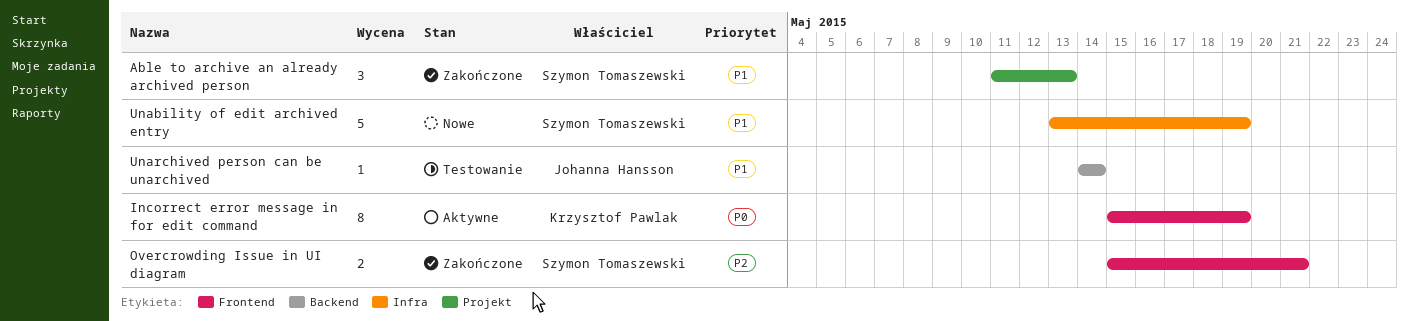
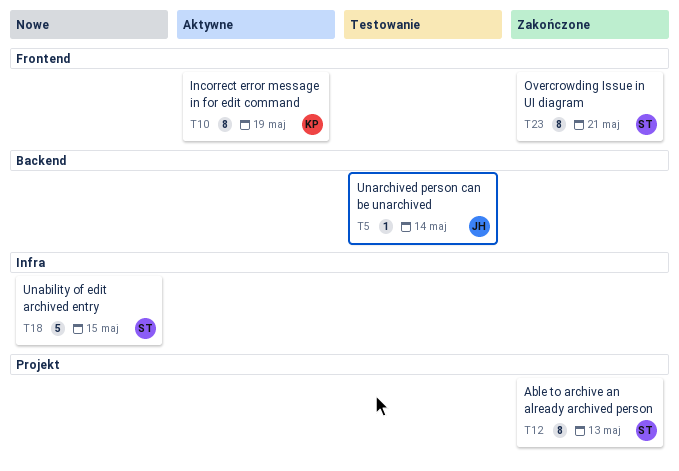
Able to archive an already archived person, estimate: 3 -> 8
Overcrowding Issue in UI diagram, estimate: 2 -> 8
Unability of edit archived entry, due: May 19 -> May 15

